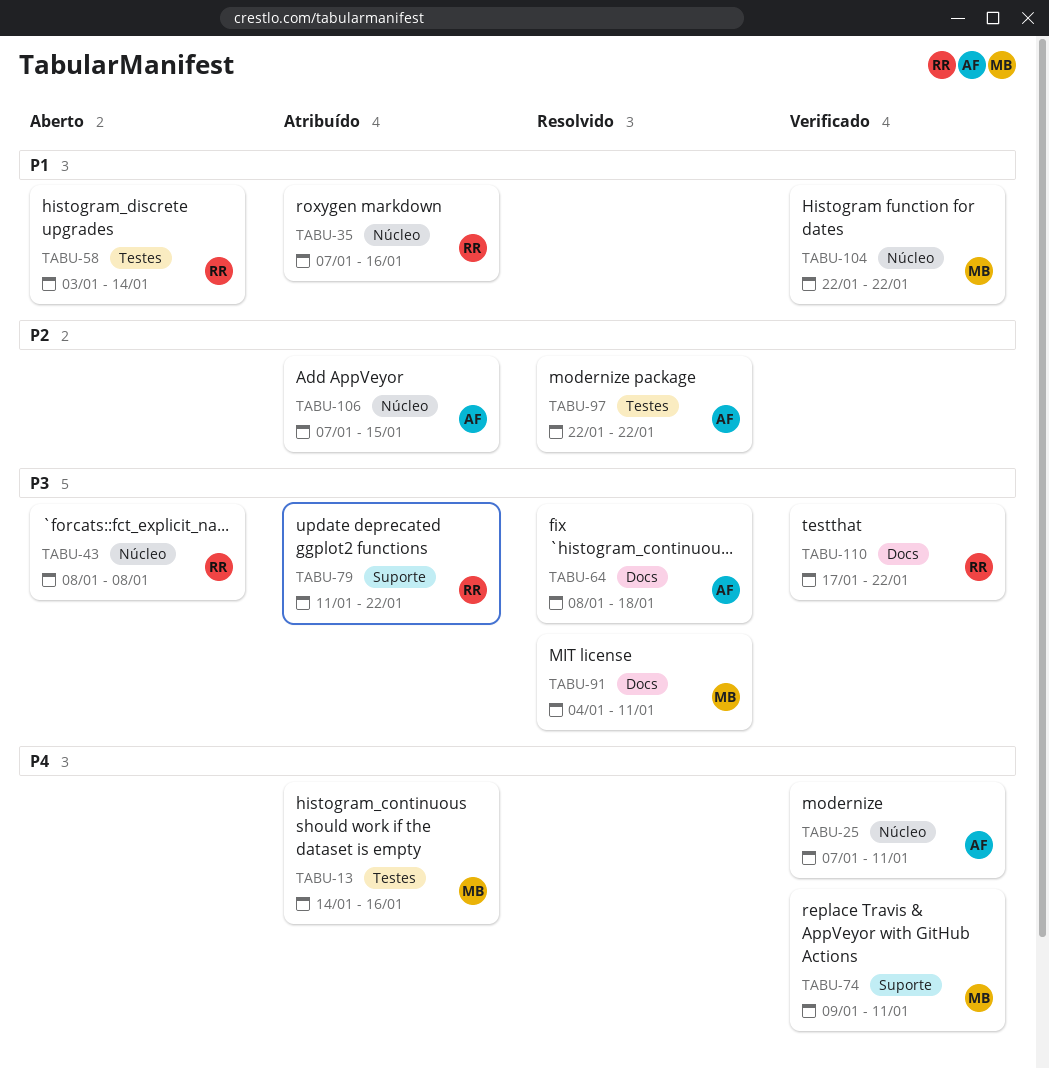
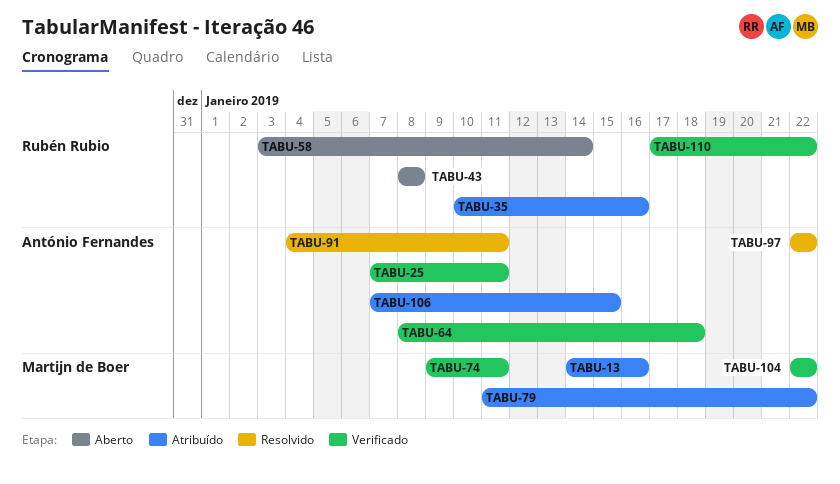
TABU-35, start: Jan 7 -> Jan 10
TABU-64, status: Resolvido -> Verificado
TABU-79, owner: Rubén Rubio -> Martijn de Boer
TABU-91, owner: Martijn de Boer -> António Fernandes

